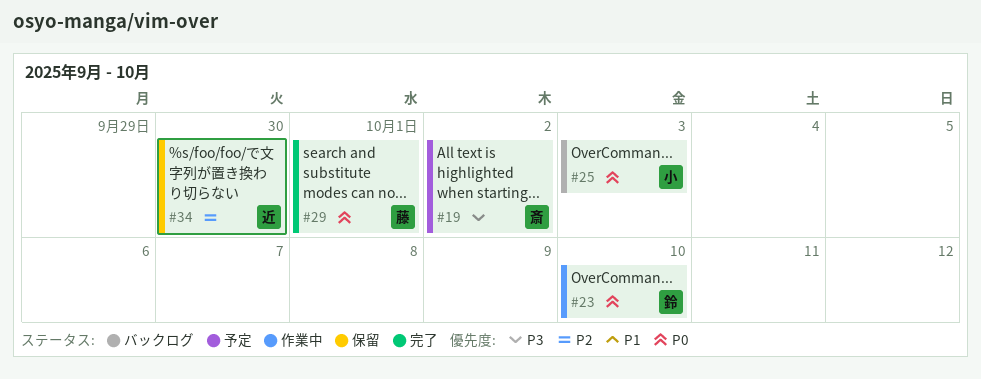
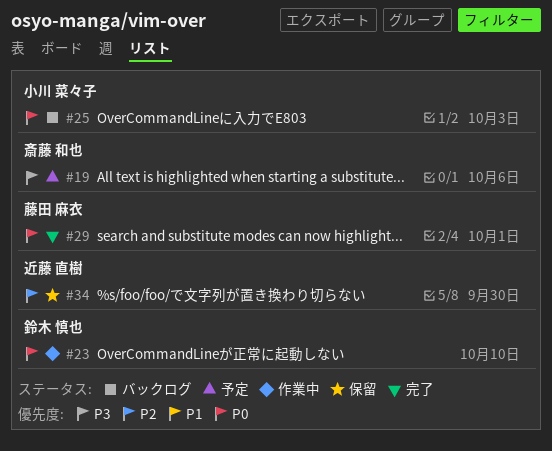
#19, due: Oct 2 -> Oct 6

